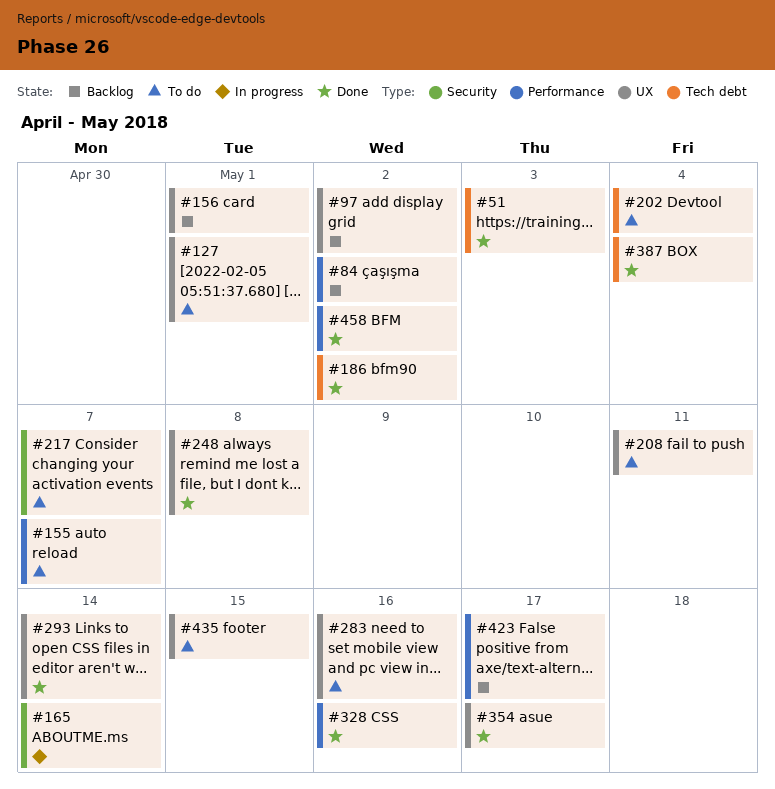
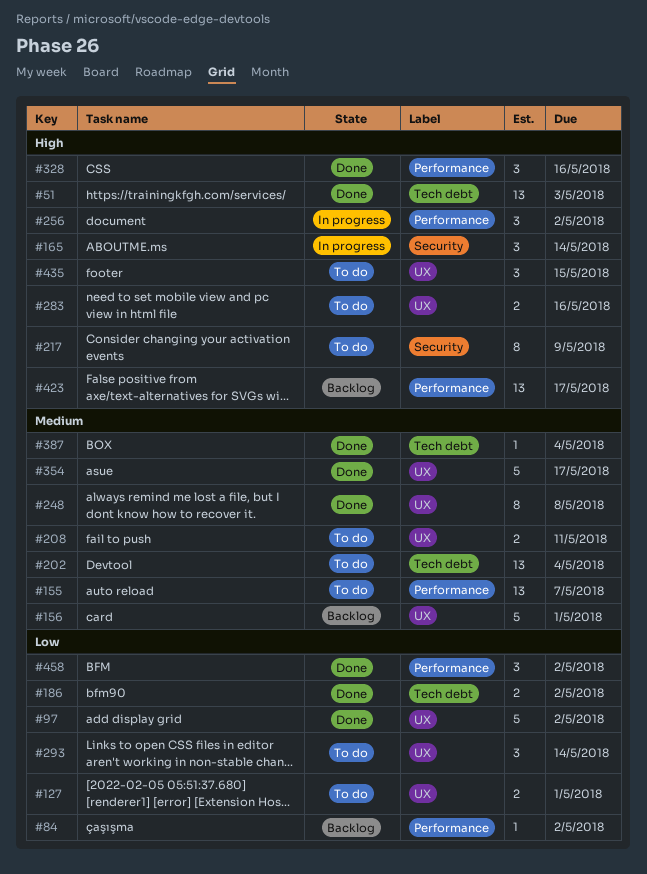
#97, status: Backlog -> Done
#217, due: May 7 -> May 9
#256: none -> present
#293, status: Done -> To do

